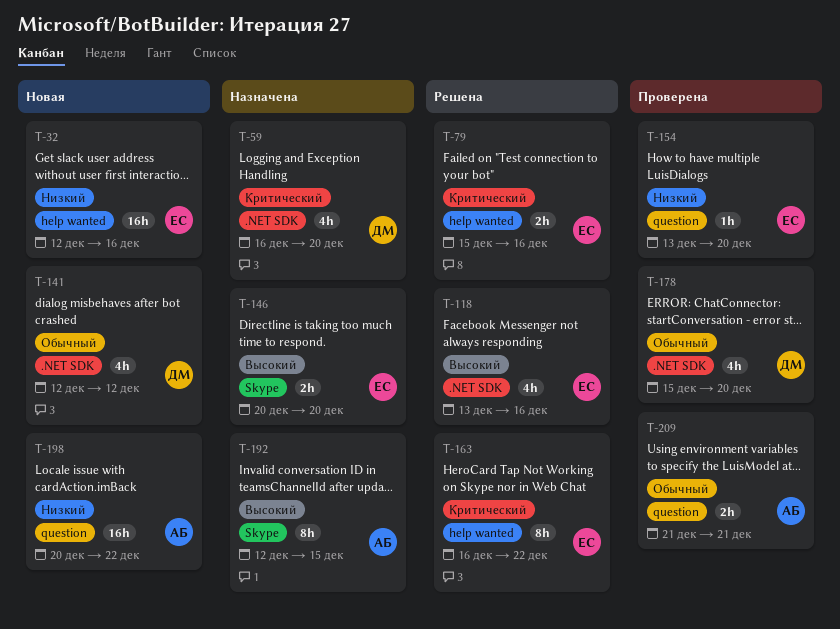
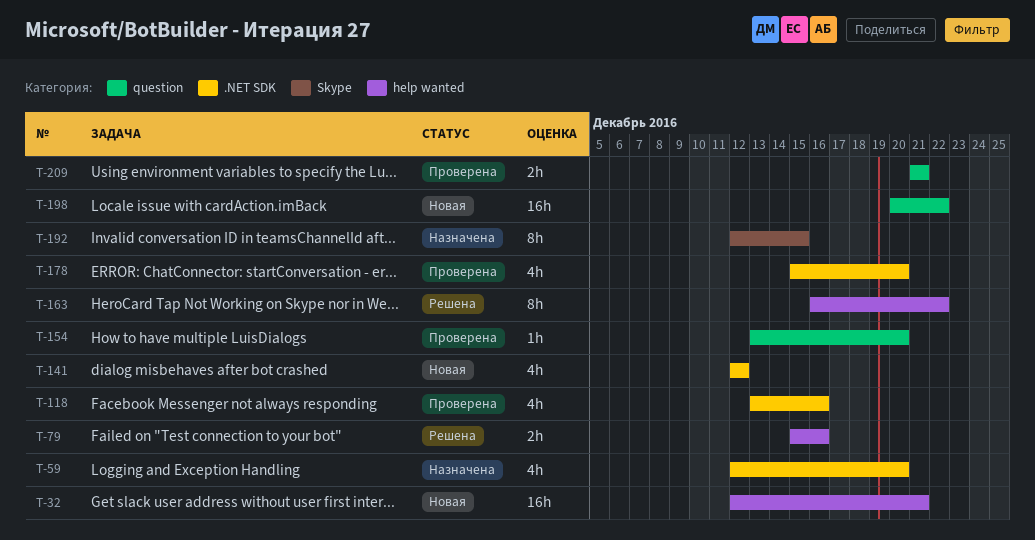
T-32, due: Dec 16 -> Dec 21
T-59, start: Dec 16 -> Dec 12
T-118, status: Решена -> Проверена
T-146: present -> none

